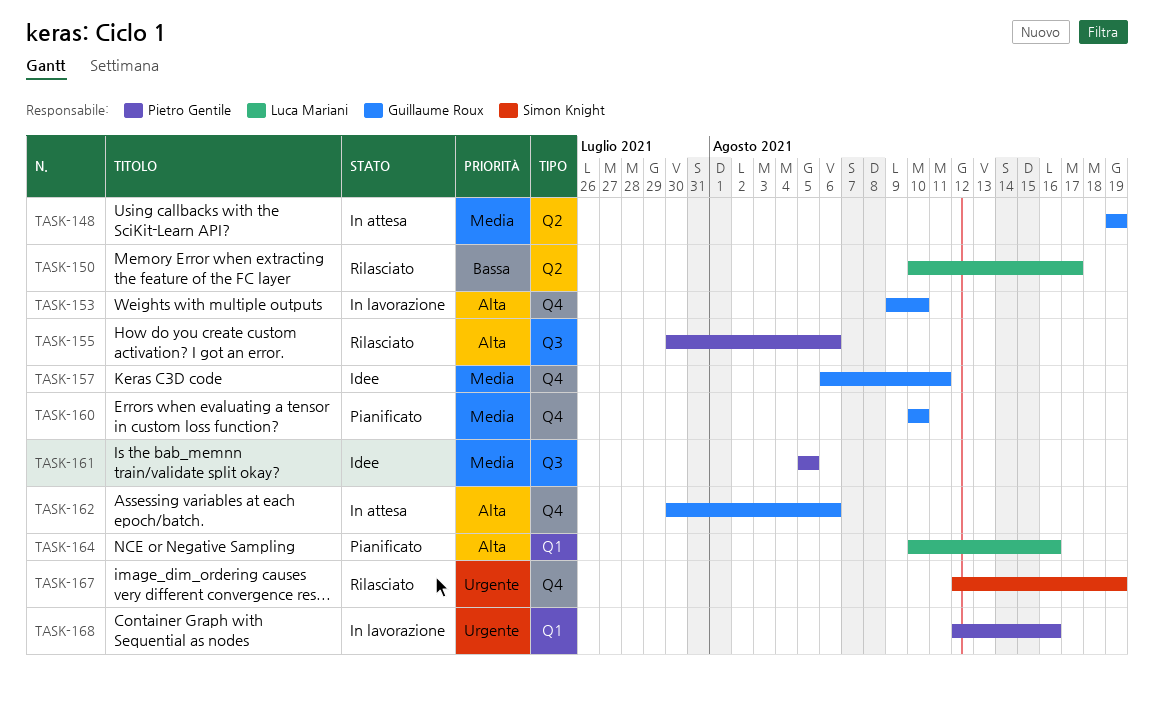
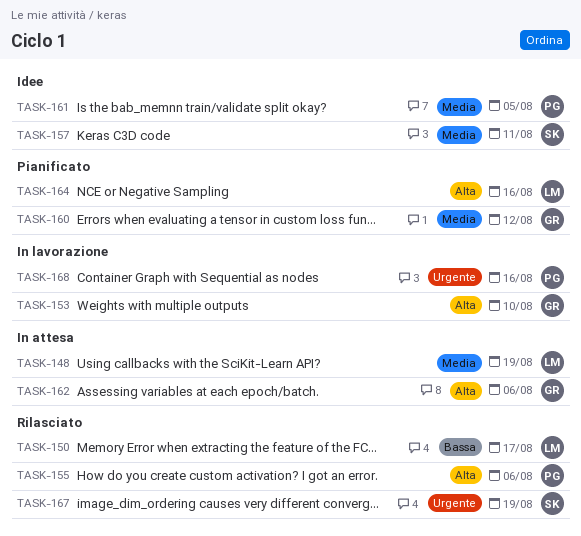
TASK-148, owner: Guillaume Roux -> Luca Mariani
TASK-157, owner: Guillaume Roux -> Simon Knight
TASK-160, due: Aug 10 -> Aug 12

